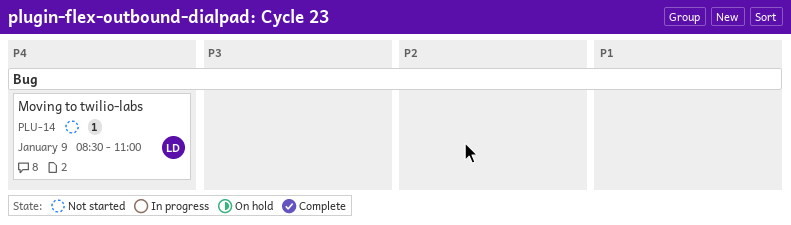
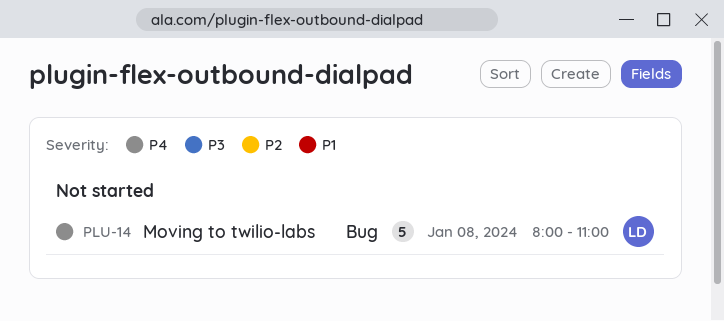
PLU-14, estimate: 1 -> 5
PLU-14, day: Jan 9 -> Jan 8
PLU-14, begins: 08:30 -> 08:00

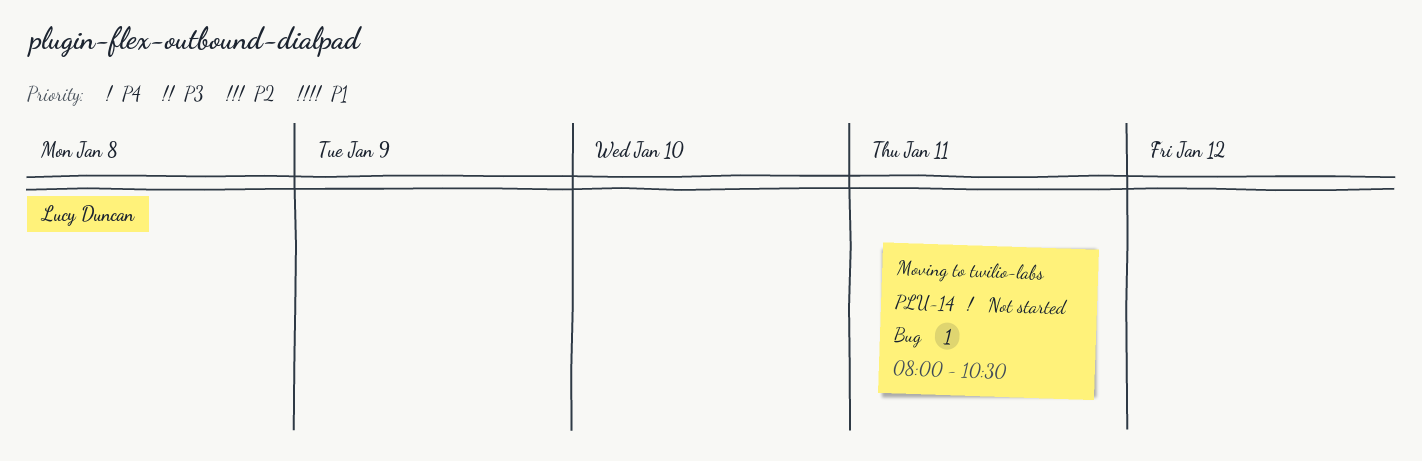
PLU-14, estimate: 5 -> 1
PLU-14, day: Jan 8 -> Jan 11
PLU-14, ends: 11:00 -> 10:30

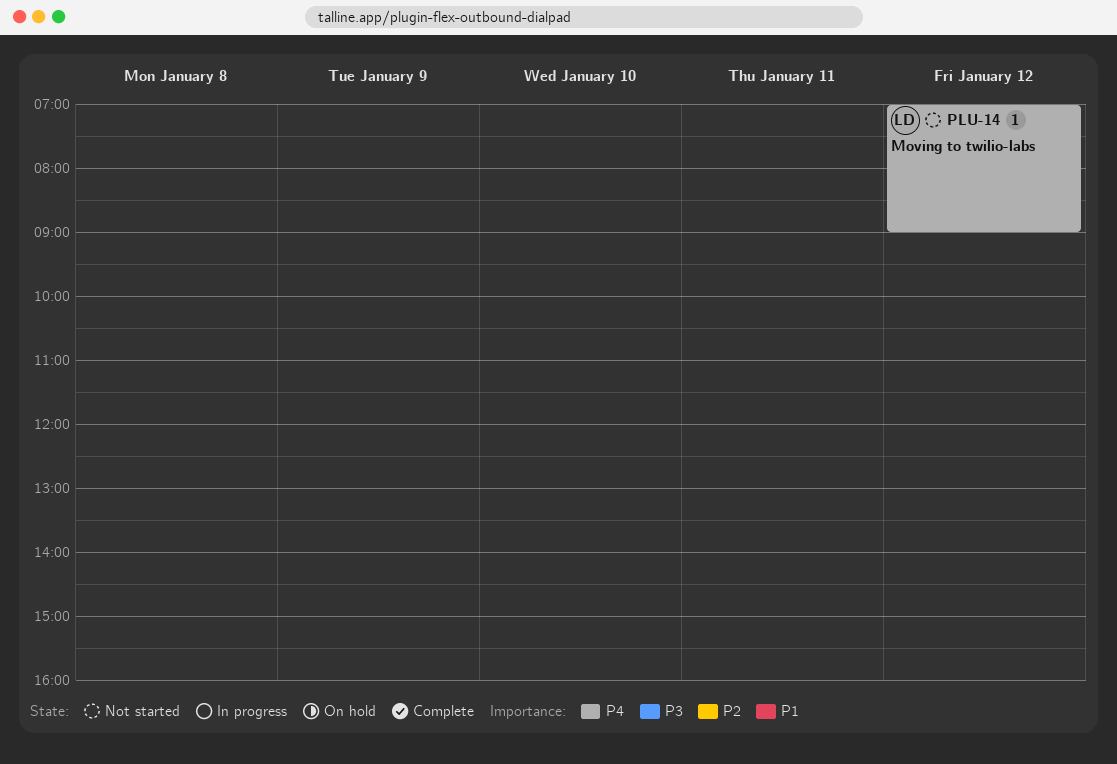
PLU-14, day: Jan 11 -> Jan 12
PLU-14, begins: 08:00 -> 07:00
PLU-14, ends: 10:30 -> 09:00

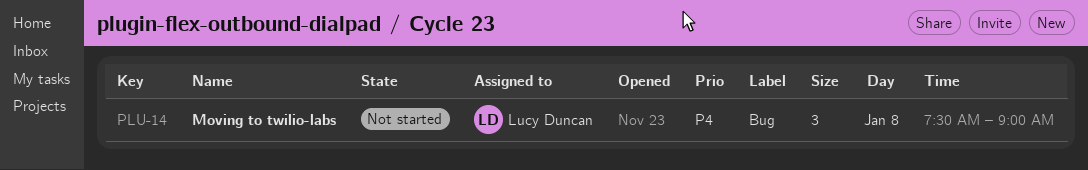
PLU-14, estimate: 1 -> 3
PLU-14, day: Jan 12 -> Jan 8
PLU-14, begins: 07:00 -> 07:30

